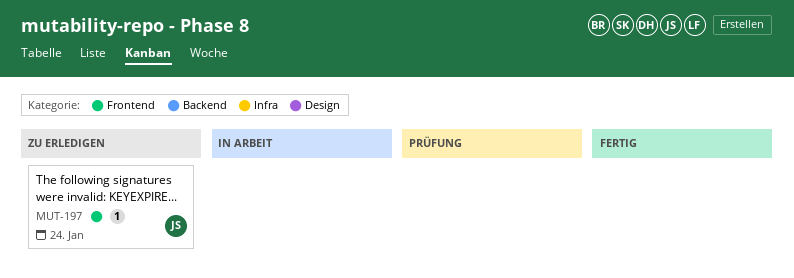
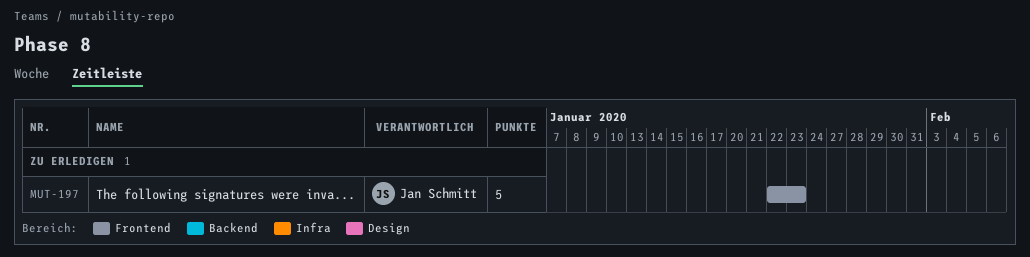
MUT-197, estimate: 1 -> 5
MUT-197, due: Jan 24 -> Jan 23

